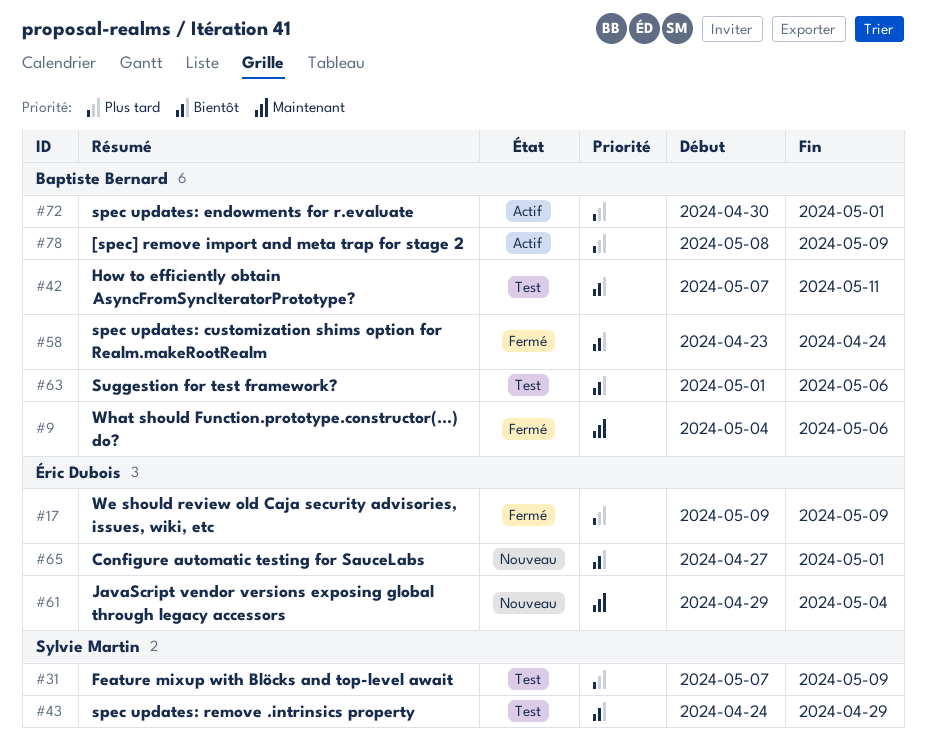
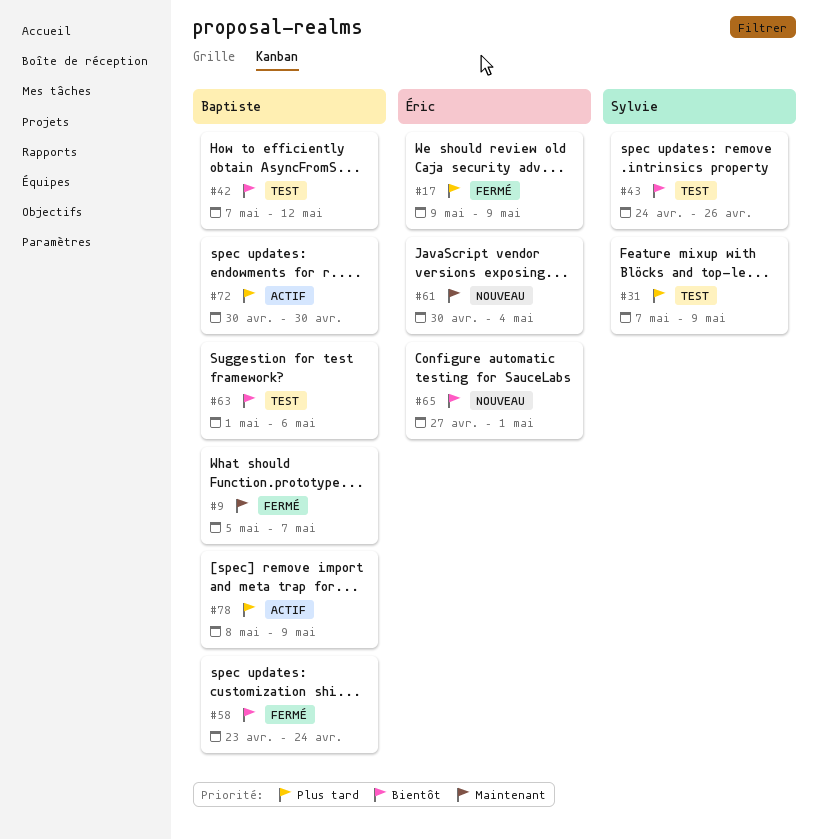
#9, start: May 4 -> May 5
#9, due: May 6 -> May 7
#42, due: May 11 -> May 12
#43, due: Apr 29 -> Apr 26
#61, start: Apr 29 -> Apr 30
#72, due: May 1 -> Apr 30

